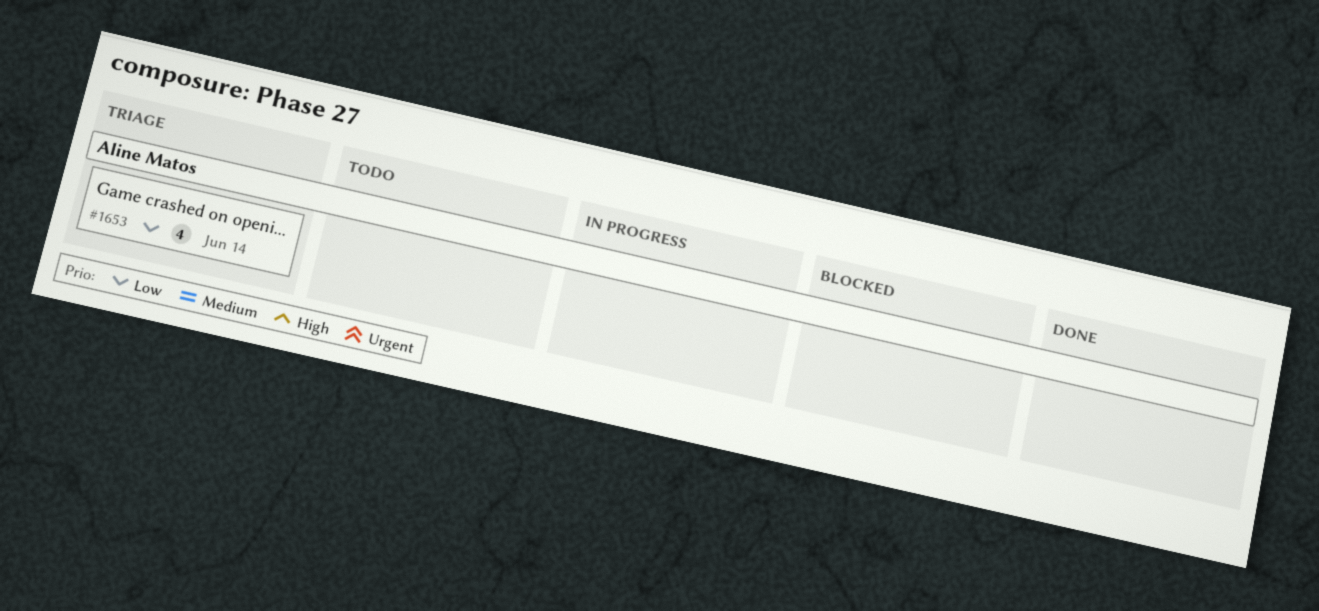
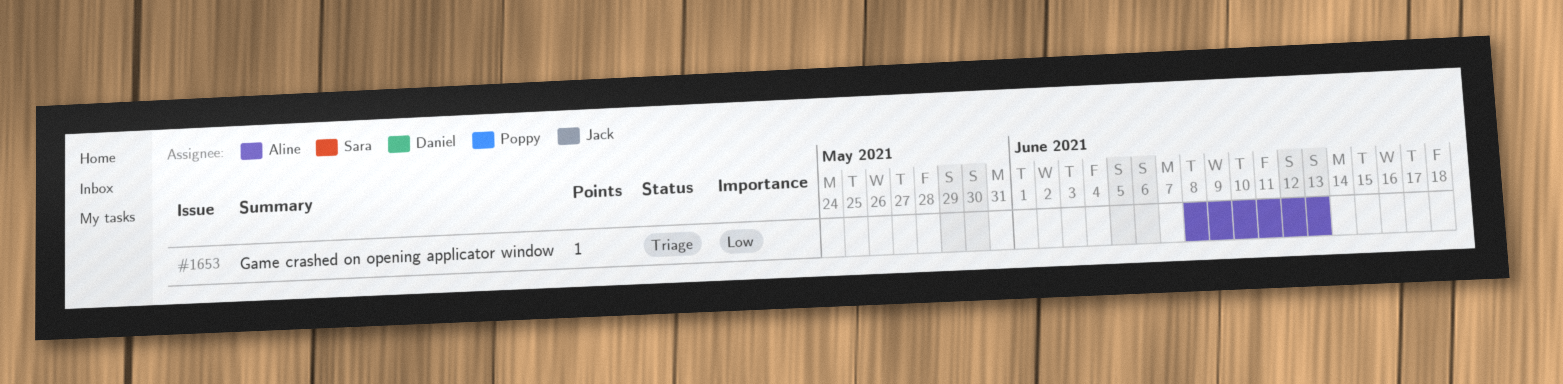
#1653, estimate: 4 -> 1
#1653, due: Jun 14 -> Jun 13

